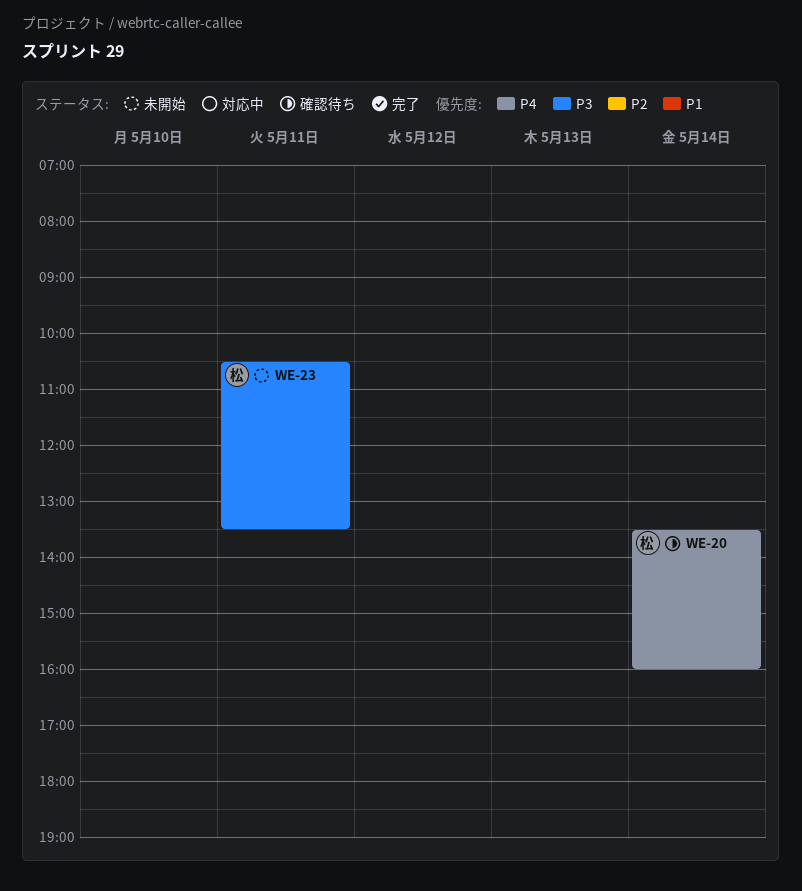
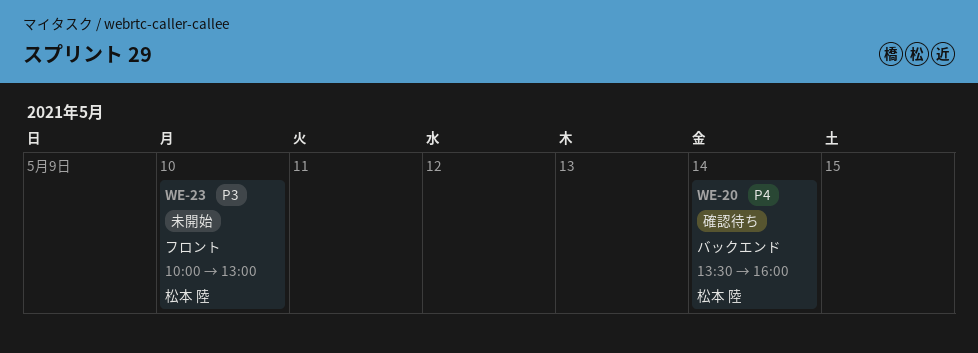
WE-23, day: May 11 -> May 10
WE-23, begins: 10:30 -> 10:00
WE-23, ends: 13:30 -> 13:00

